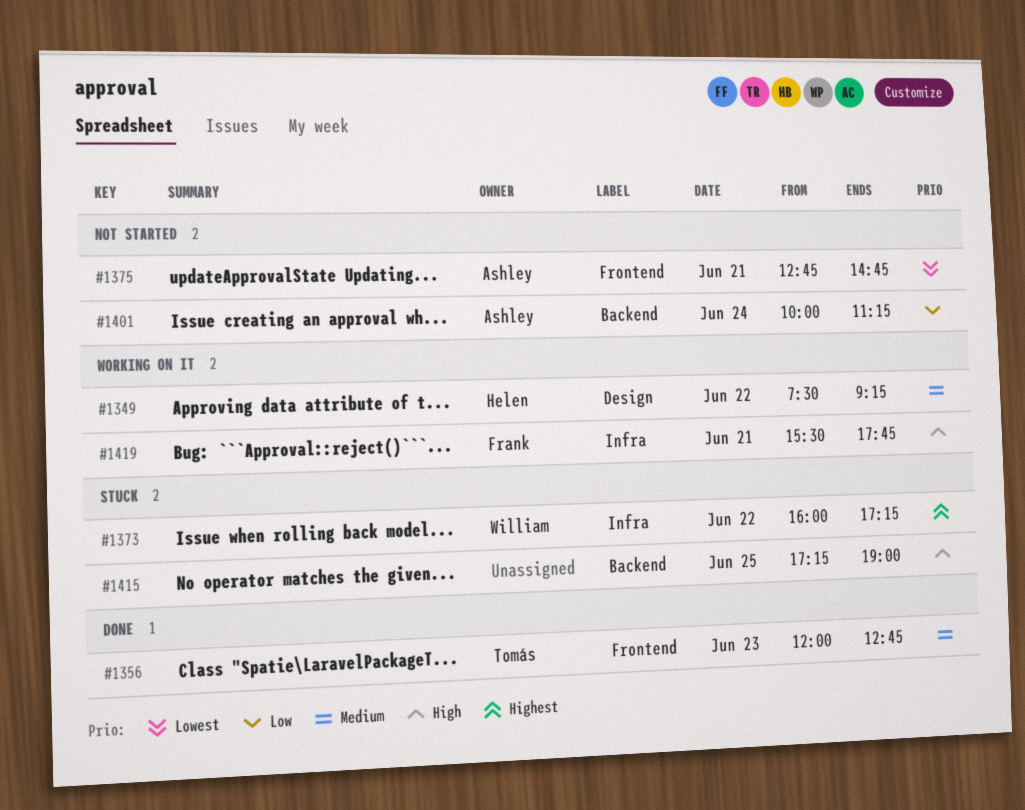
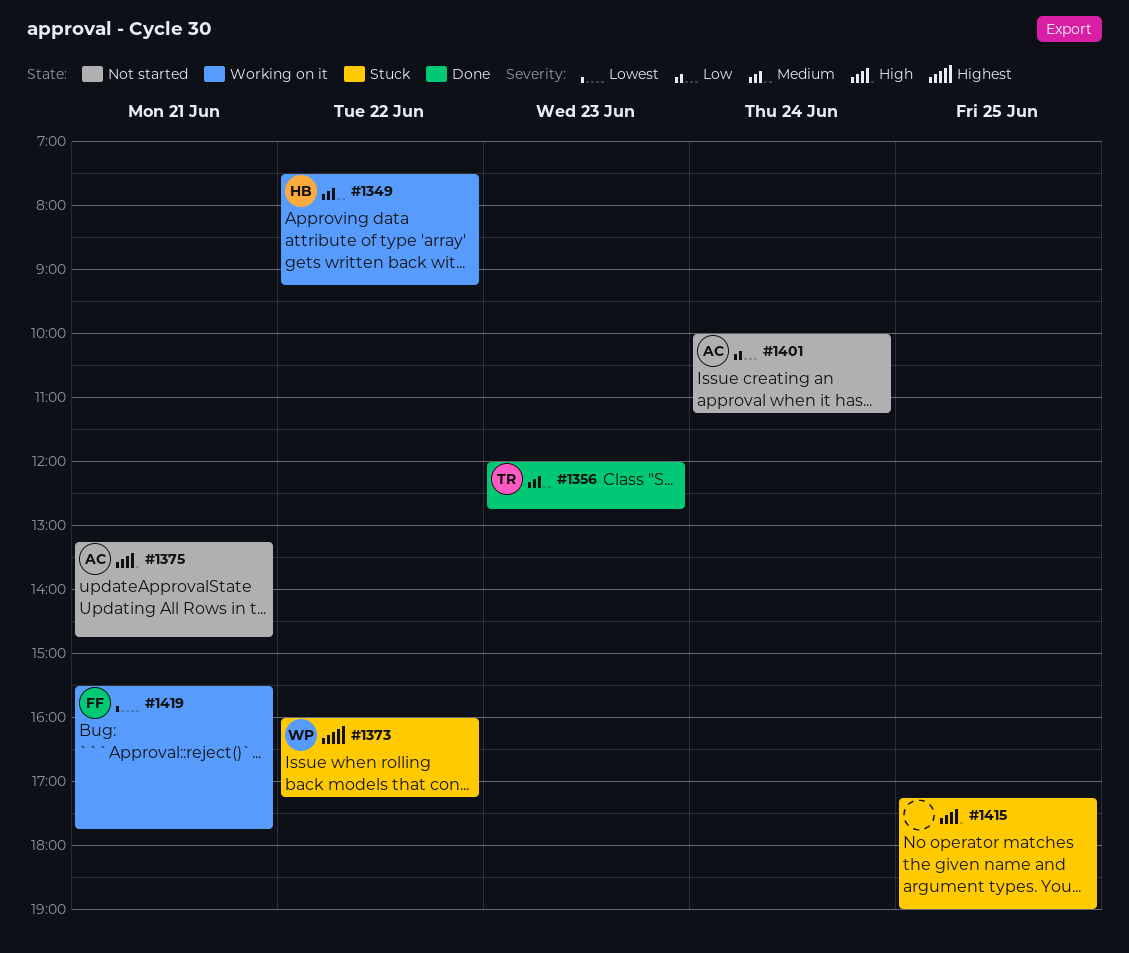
#1375, priority: Lowest -> High
#1375, begins: 12:45 -> 13:15
#1419, priority: High -> Lowest

